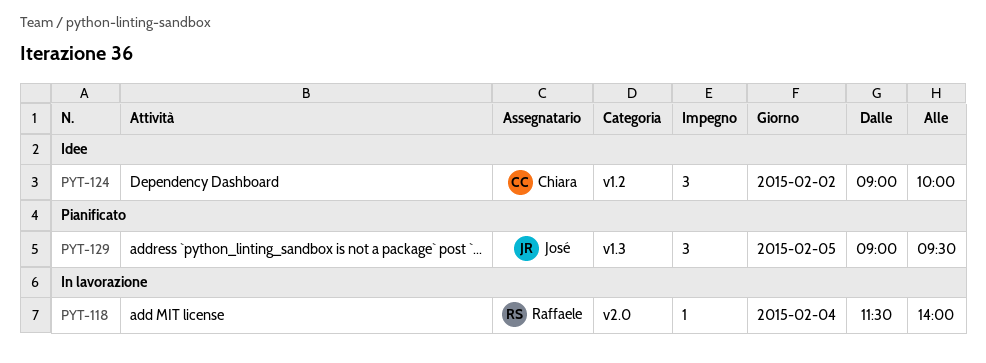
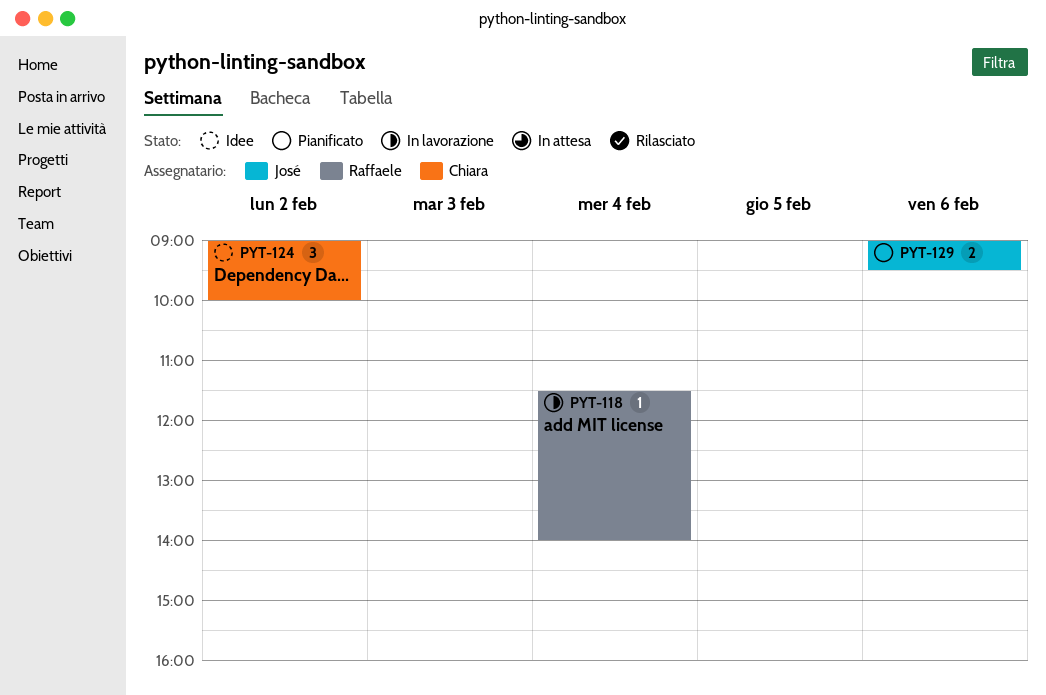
PYT-129, estimate: 3 -> 2
PYT-129, day: Feb 5 -> Feb 6

